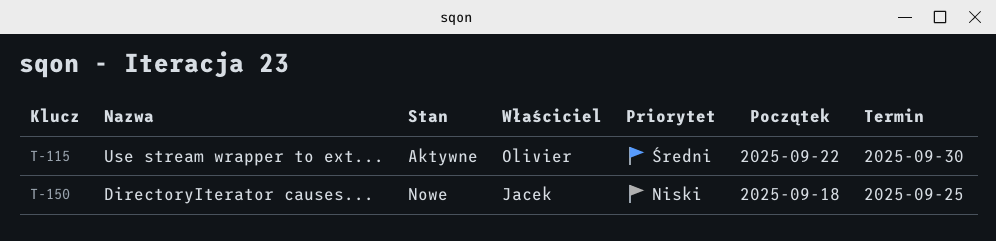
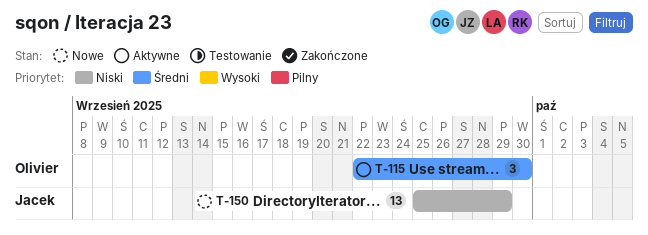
T-150, start: Sep 18 -> Sep 25
T-150, due: Sep 25 -> Sep 29

